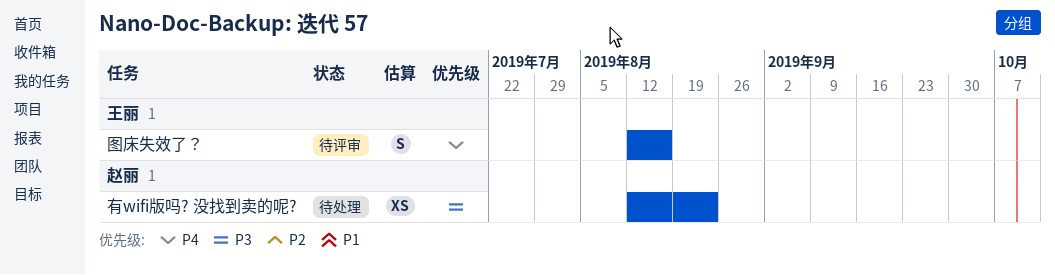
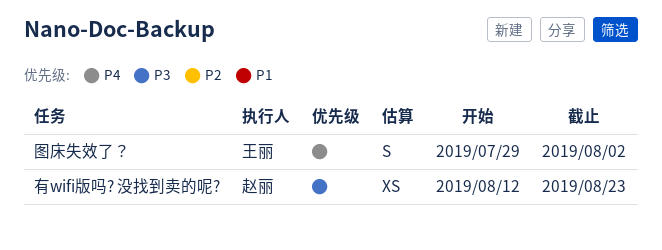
图床失效了？, start: Aug 12 -> Jul 29
图床失效了？, due: Aug 16 -> Aug 2

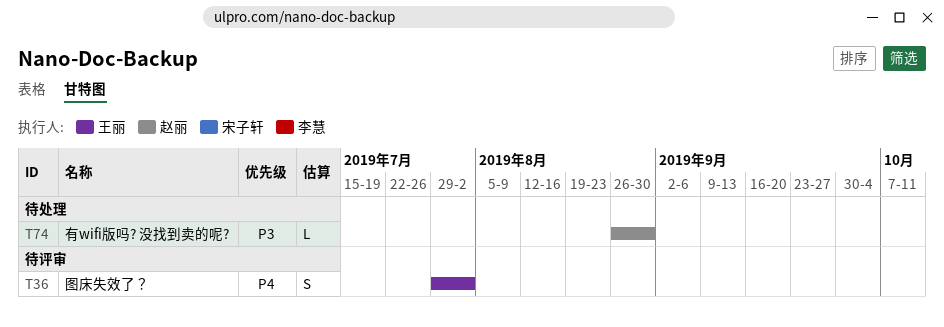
有wifi版吗? 没找到卖的呢?, estimate: XS -> L
有wifi版吗? 没找到卖的呢?, start: Aug 12 -> Aug 26
有wifi版吗? 没找到卖的呢?, due: Aug 23 -> Aug 30

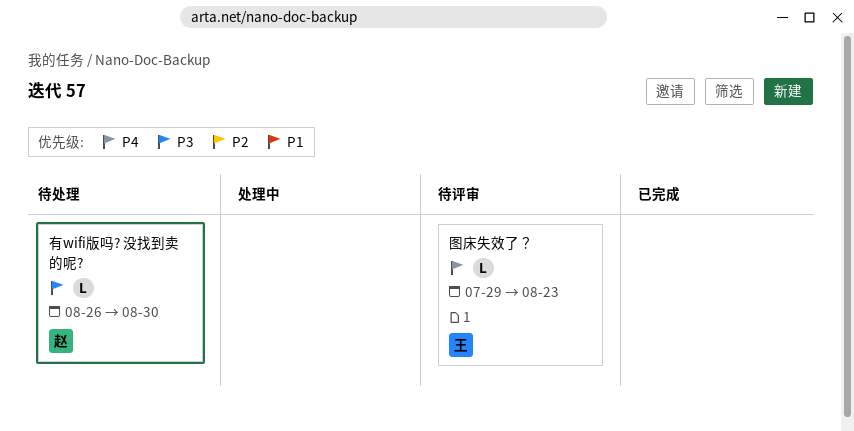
图床失效了？, estimate: S -> L
图床失效了？, due: Aug 2 -> Aug 23

